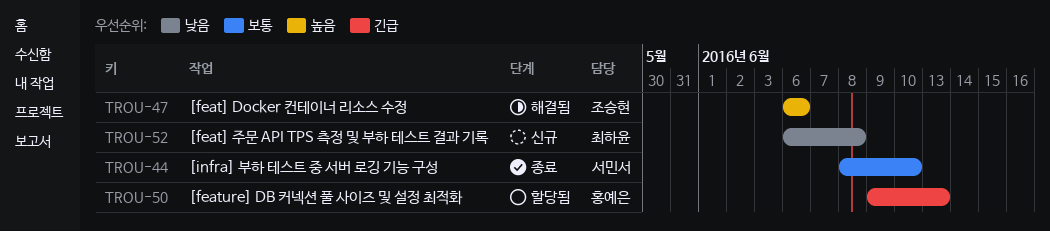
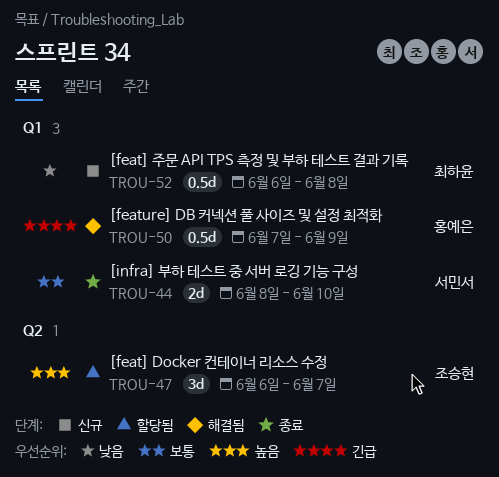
TROU-47, status: 해결됨 -> 할당됨
TROU-47, due: Jun 6 -> Jun 7
TROU-50, status: 할당됨 -> 해결됨
TROU-50, start: Jun 9 -> Jun 7
TROU-50, due: Jun 13 -> Jun 9

